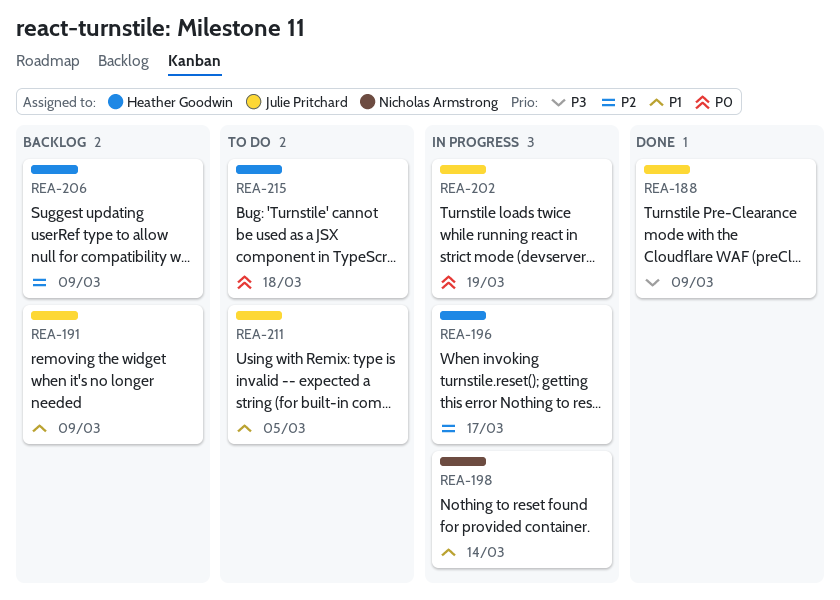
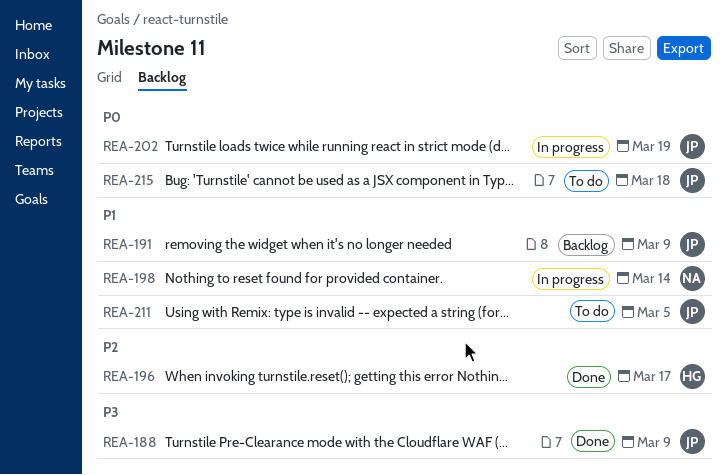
REA-196, status: In progress -> Done
REA-206: present -> none
REA-215, owner: Heather Goodwin -> Julie Pritchard

